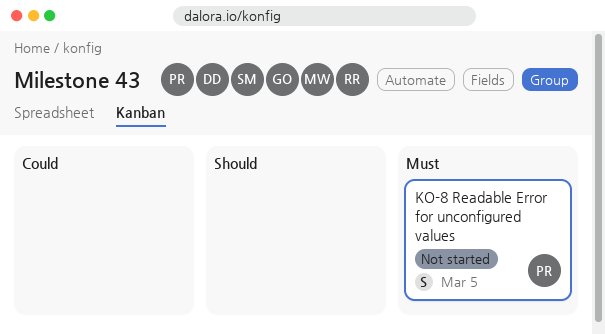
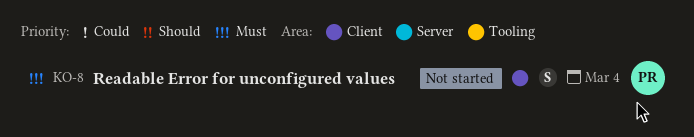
KO-8, due: Mar 5 -> Mar 4

